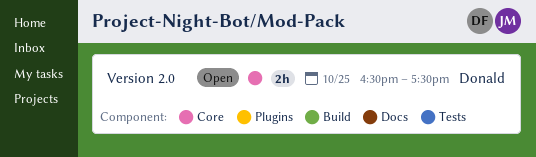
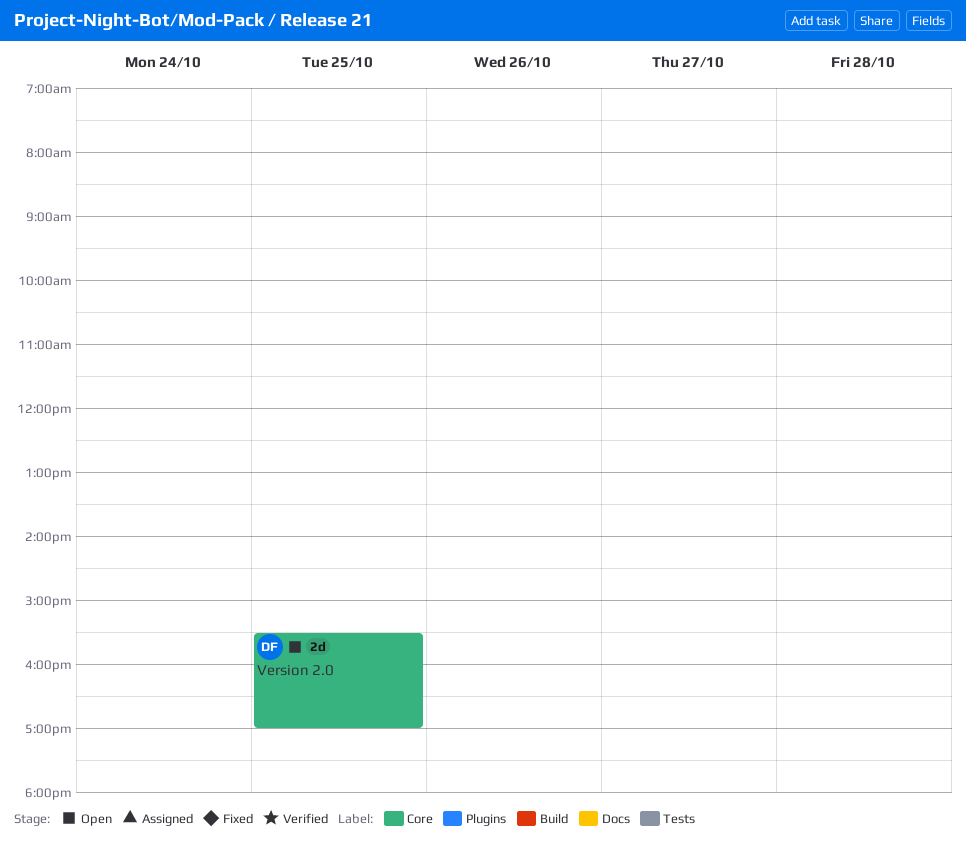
Version 2.0, estimate: 2h -> 2d
Version 2.0, begins: 16:30 -> 15:30
Version 2.0, ends: 17:30 -> 17:00

